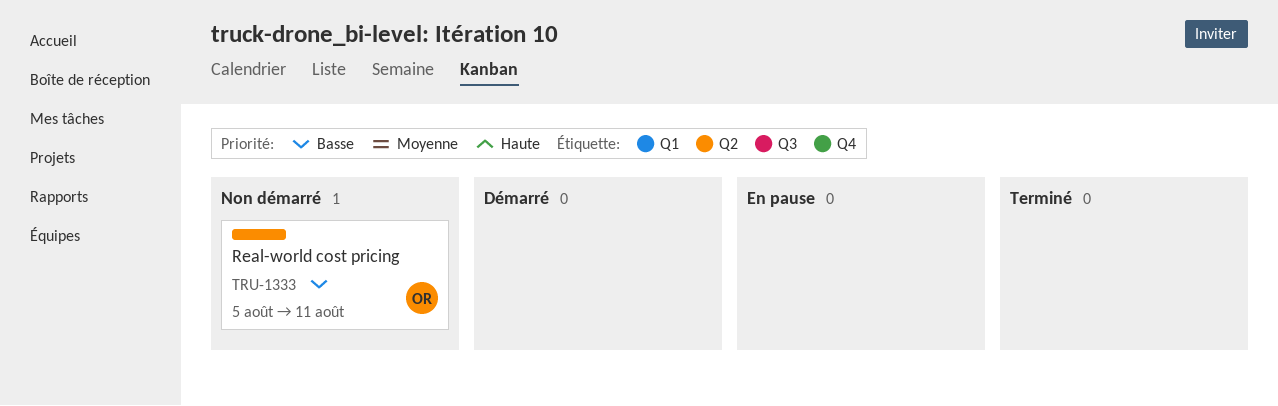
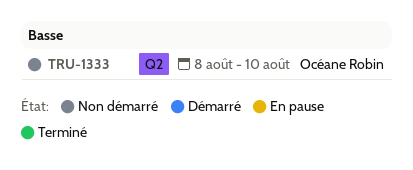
TRU-1333, start: Aug 5 -> Aug 8
TRU-1333, due: Aug 11 -> Aug 10

